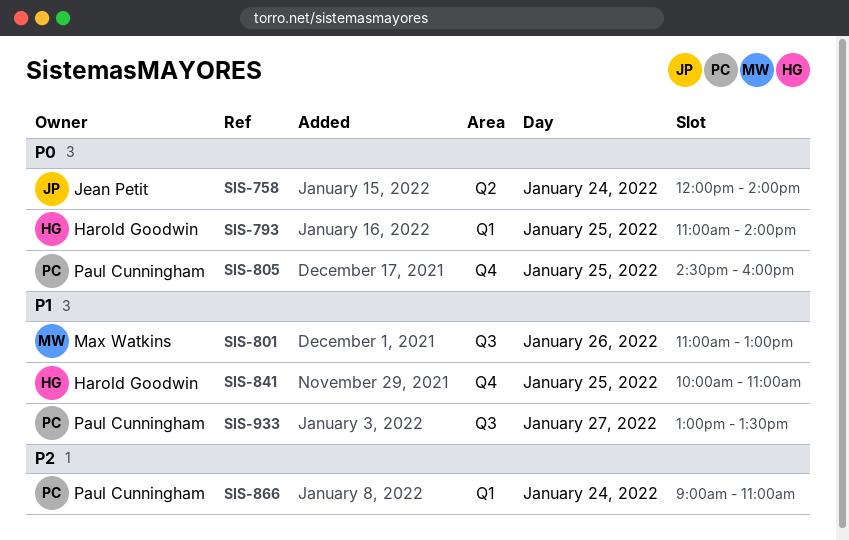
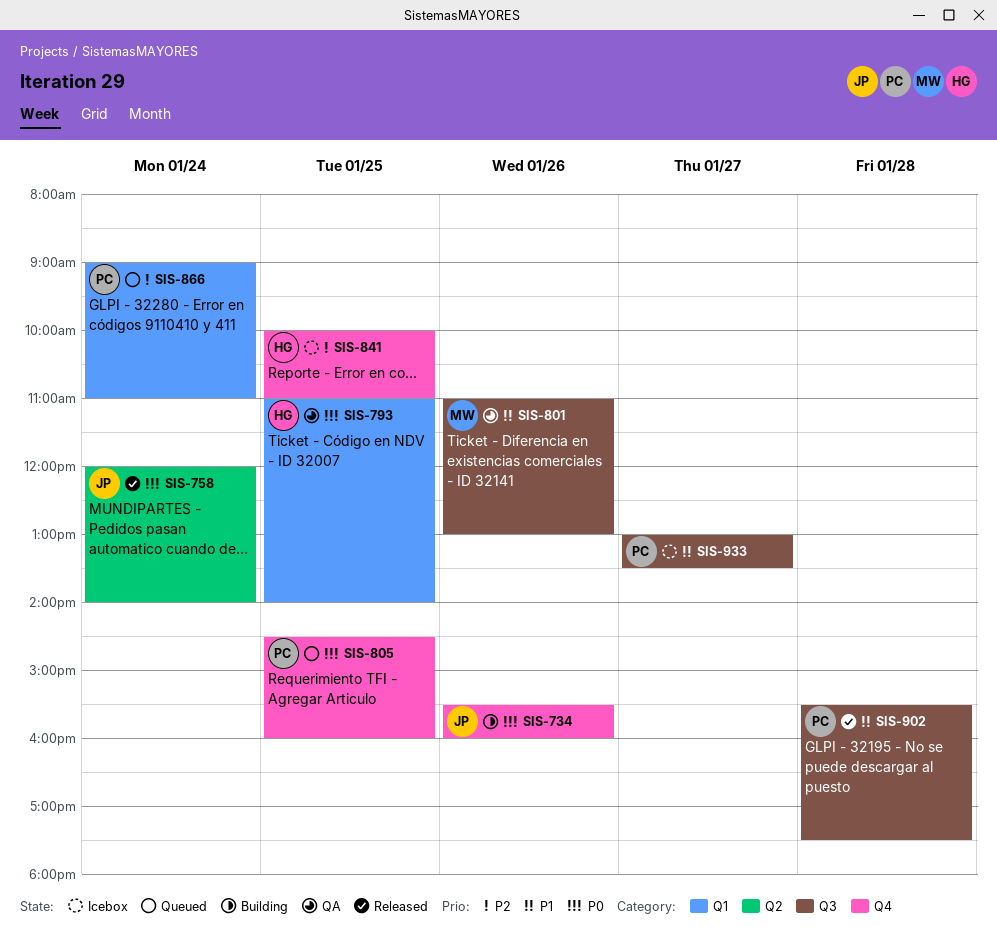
SIS-734: none -> present
SIS-841, priority: P1 -> P2
SIS-902: none -> present

